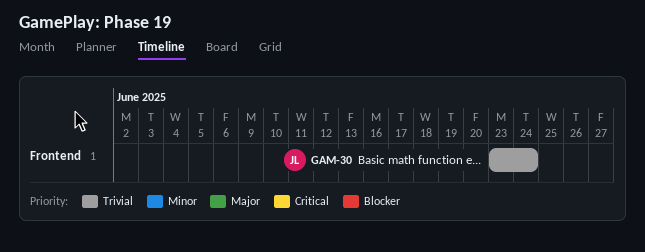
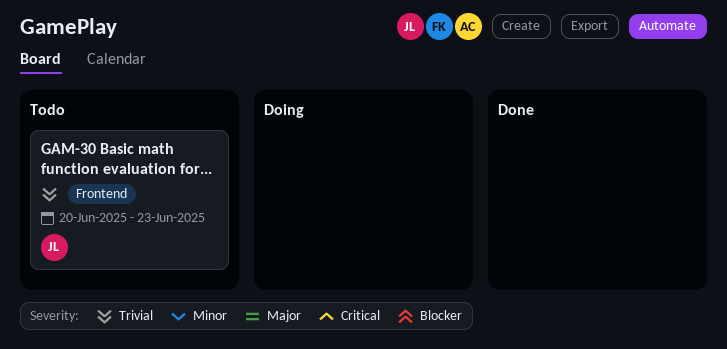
GAM-30, start: Jun 23 -> Jun 20
GAM-30, due: Jun 24 -> Jun 23

